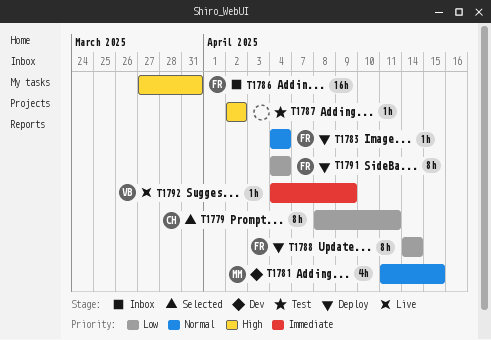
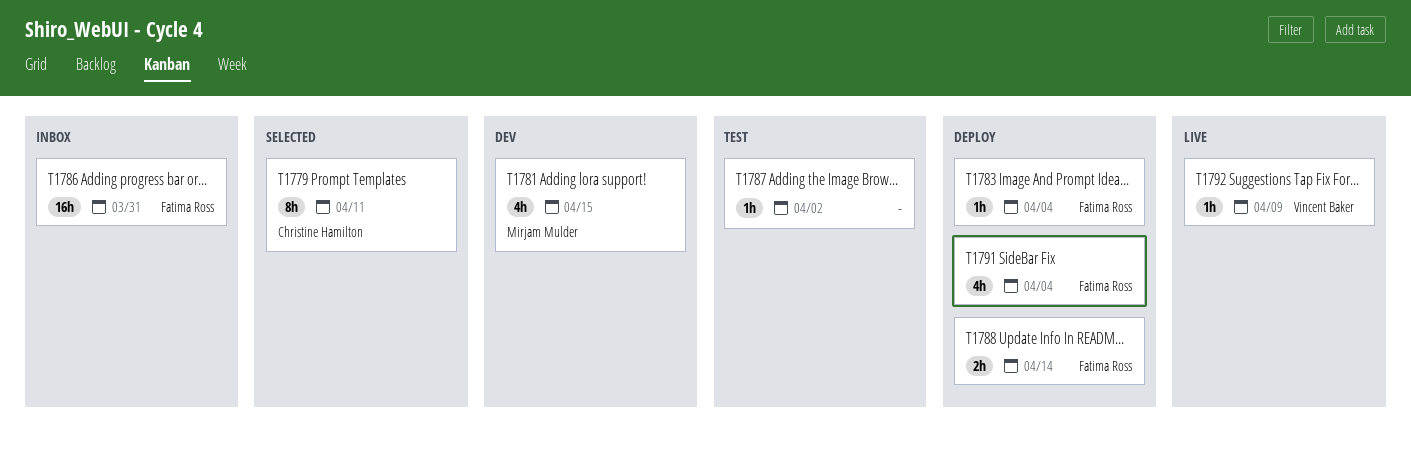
T1788, estimate: 8h -> 2h
T1791, estimate: 8h -> 4h

